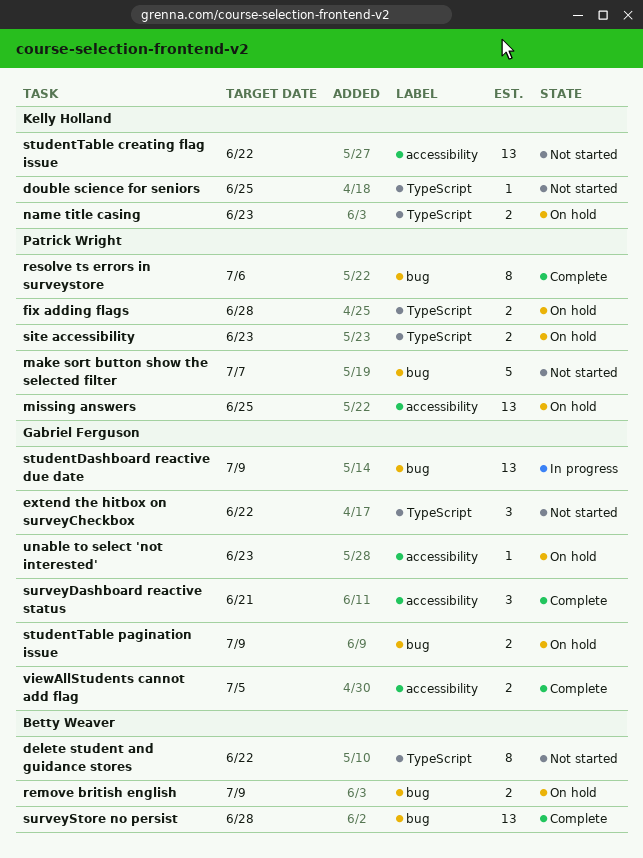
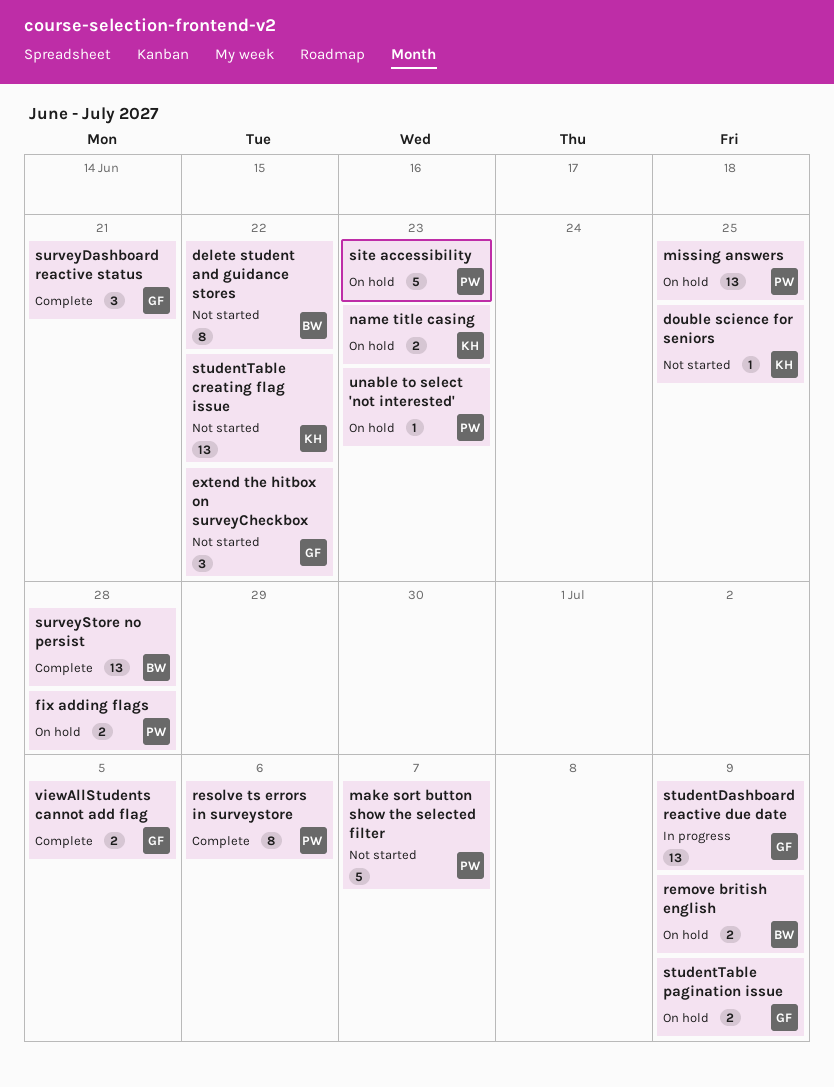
site accessibility, estimate: 2 -> 5
unable to select 'not interested', owner: Gabriel Ferguson -> Patrick Wright

